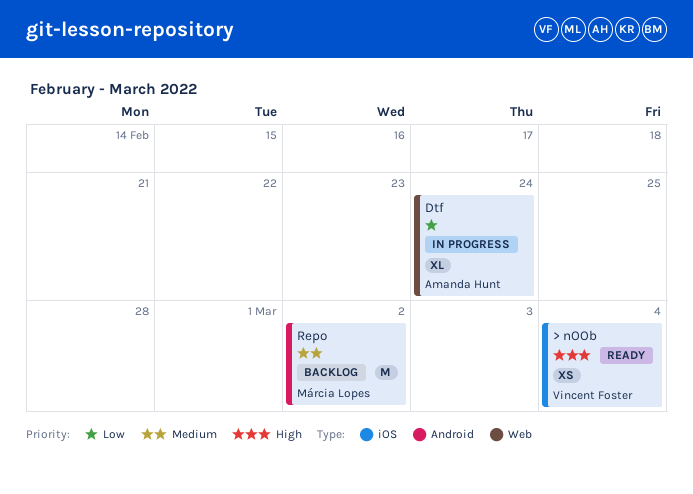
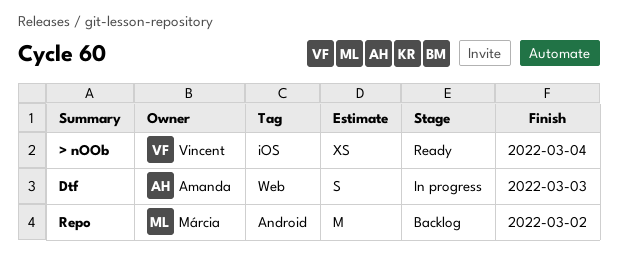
Dtf, estimate: XL -> S
Dtf, due: Feb 24 -> Mar 3

